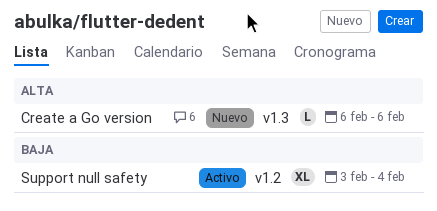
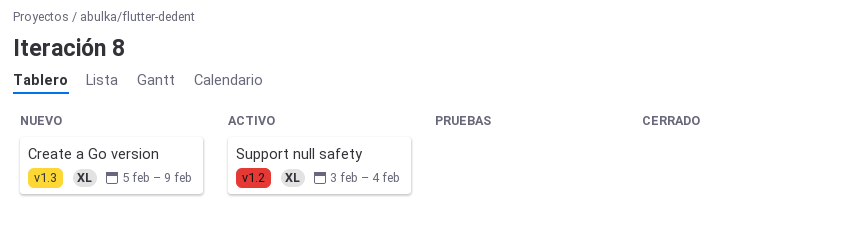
Create a Go version, estimate: L -> XL
Create a Go version, start: Feb 6 -> Feb 5
Create a Go version, due: Feb 6 -> Feb 9

